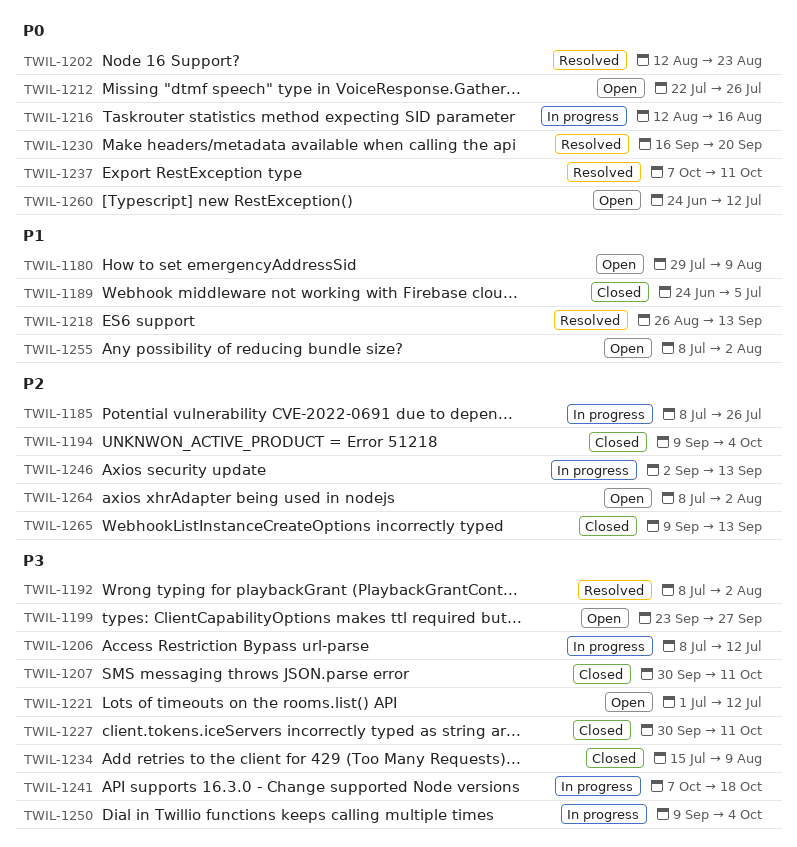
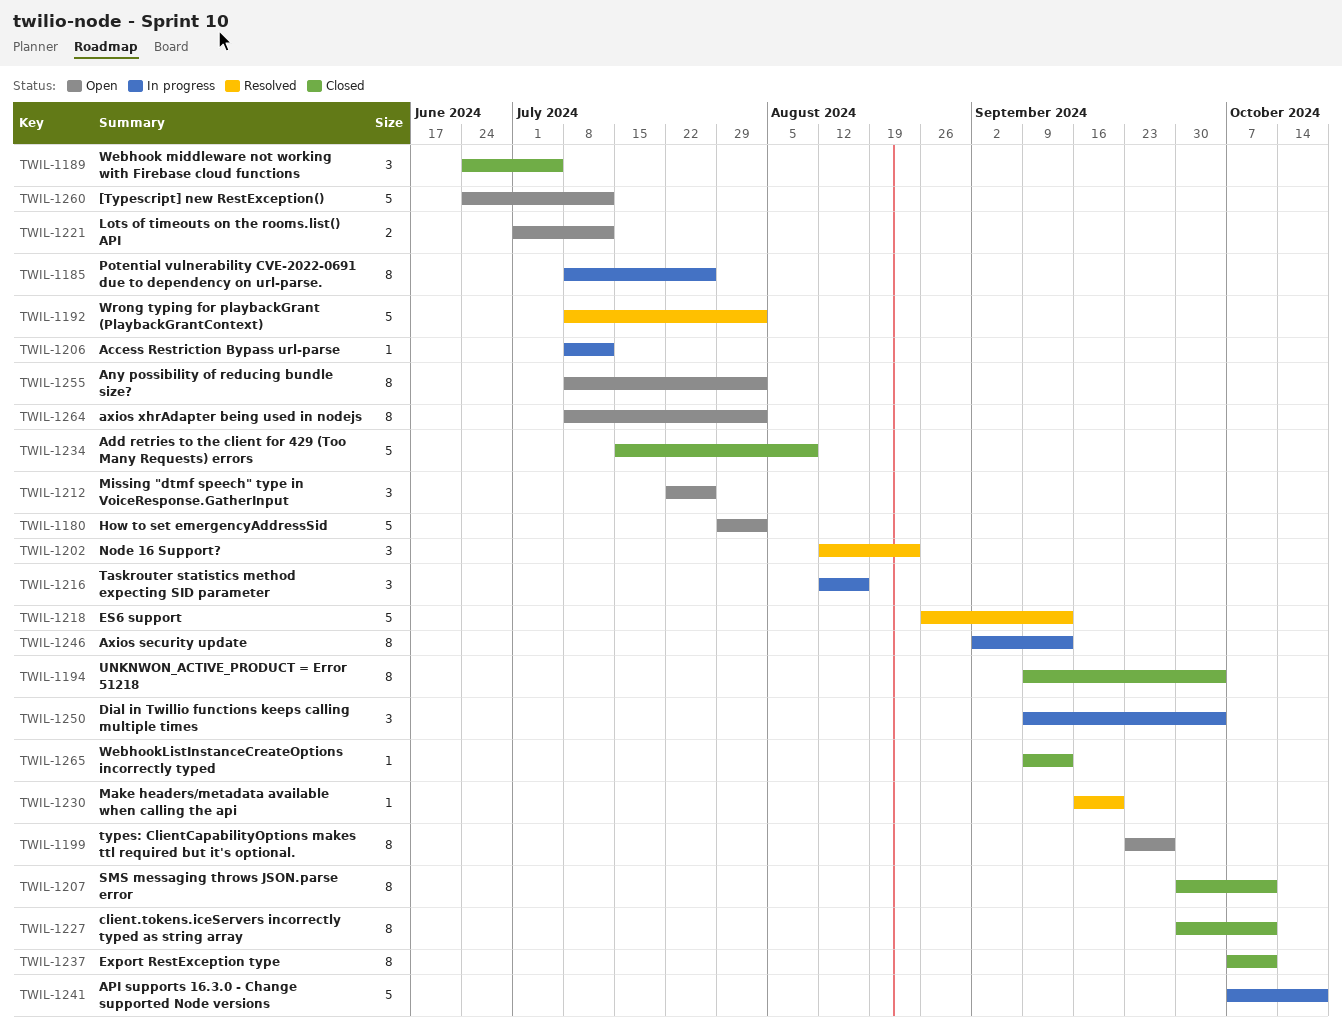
TWIL-1180, due: Aug 9 -> Aug 2
TWIL-1237, status: Resolved -> Closed

